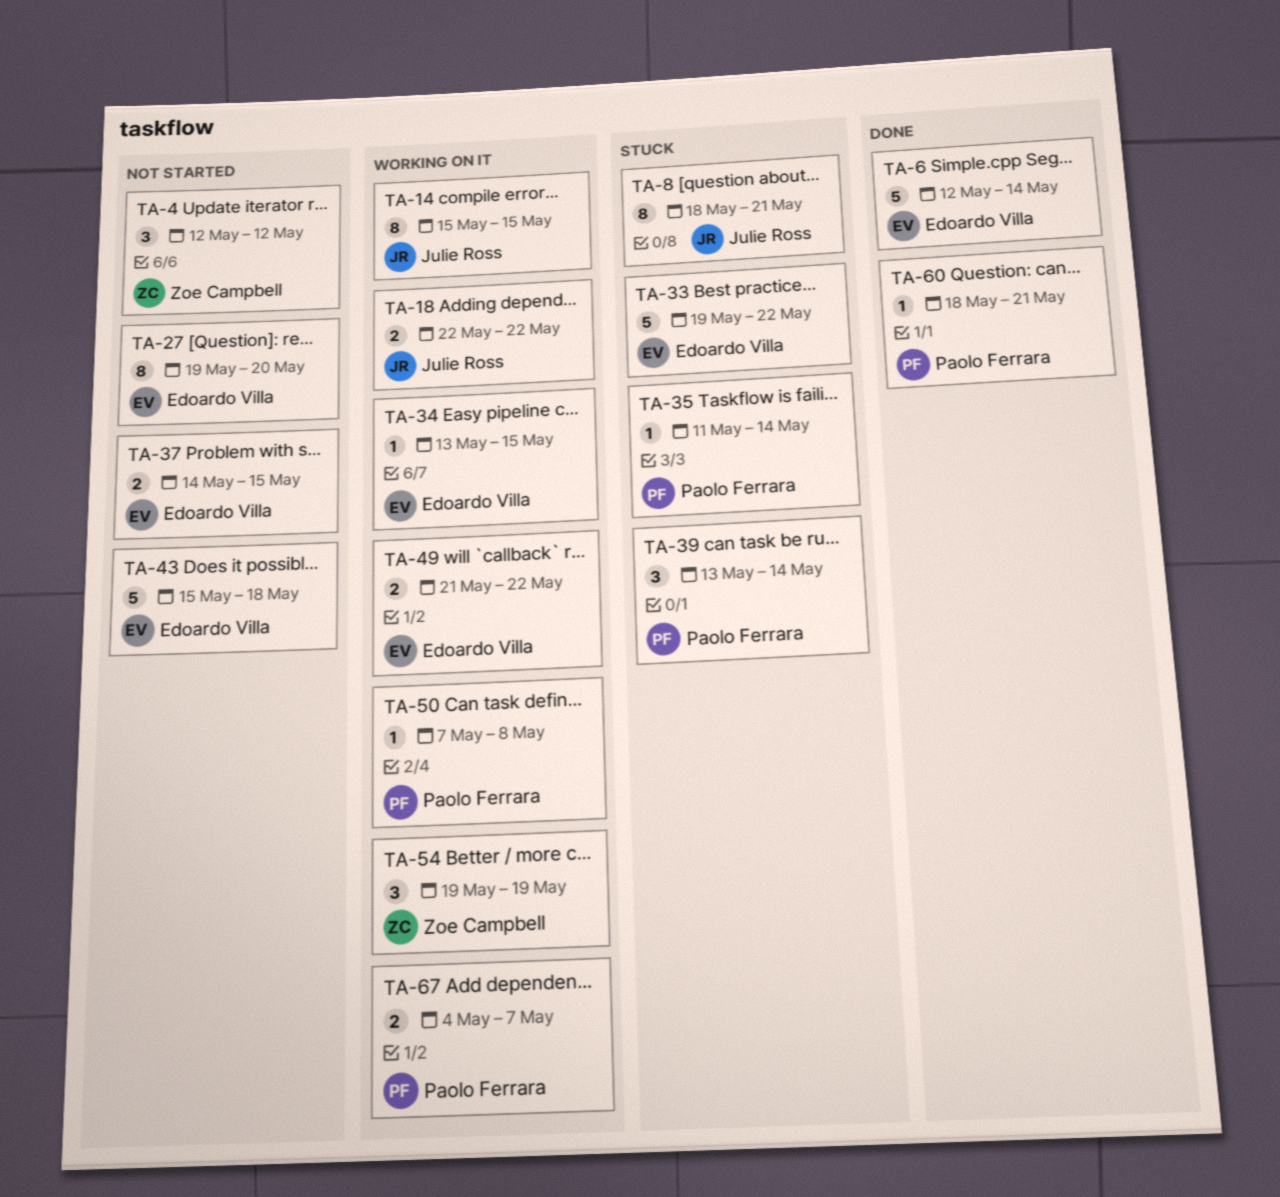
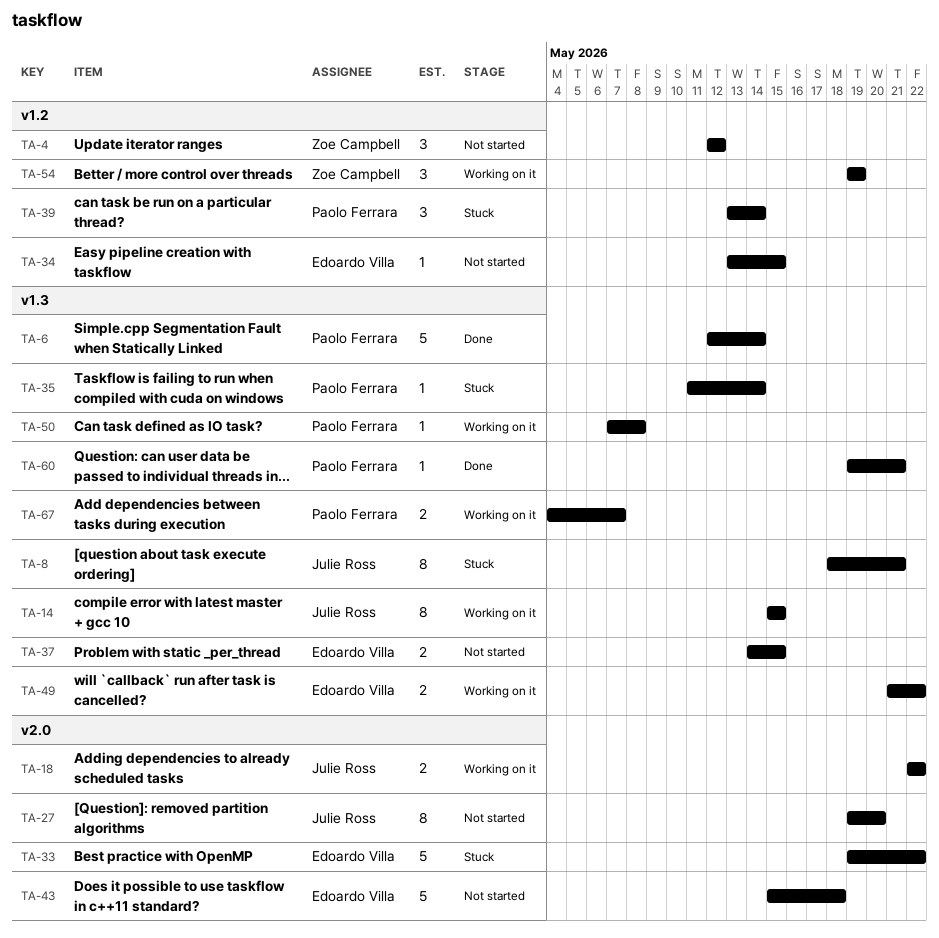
TA-6, owner: Edoardo Villa -> Paolo Ferrara
TA-27, owner: Edoardo Villa -> Julie Ross
TA-34, status: Working on it -> Not started
TA-60, start: May 18 -> May 19

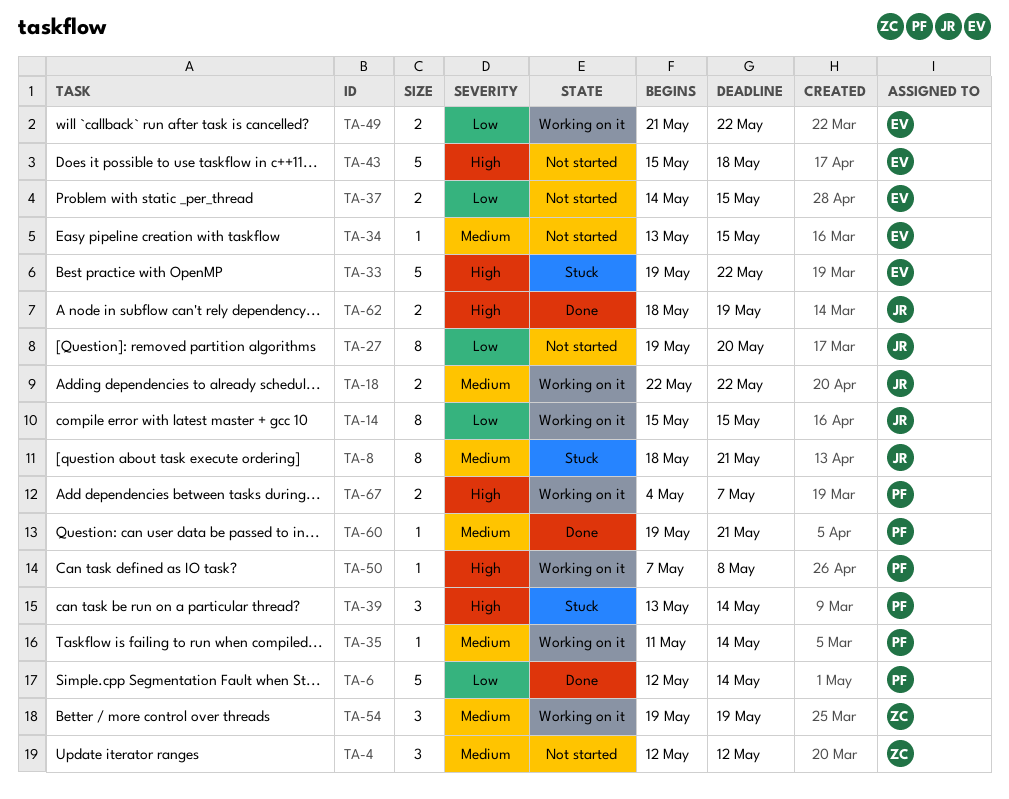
TA-35, status: Stuck -> Working on it
TA-62: none -> present

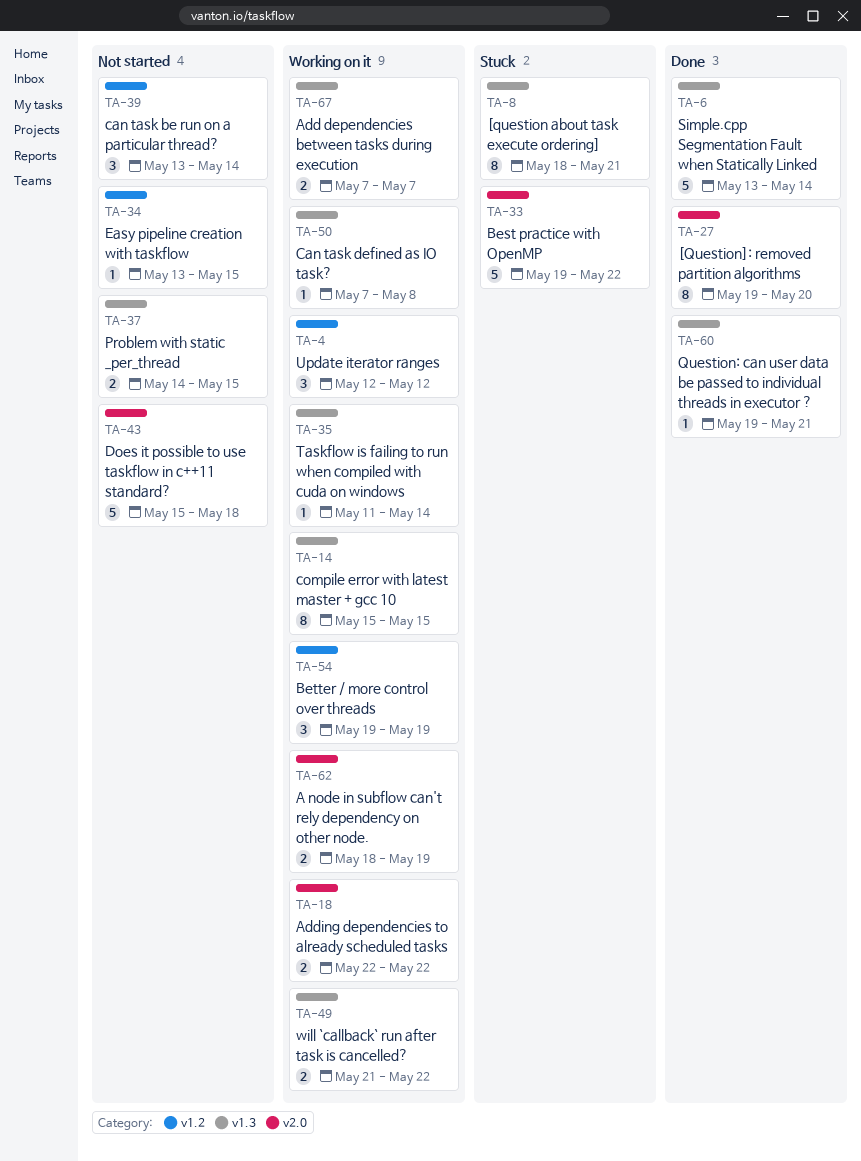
TA-4, status: Not started -> Working on it
TA-6, start: May 12 -> May 13
TA-27, status: Not started -> Done
TA-39, status: Stuck -> Not started
TA-62, status: Done -> Working on it
TA-67, start: May 4 -> May 7

